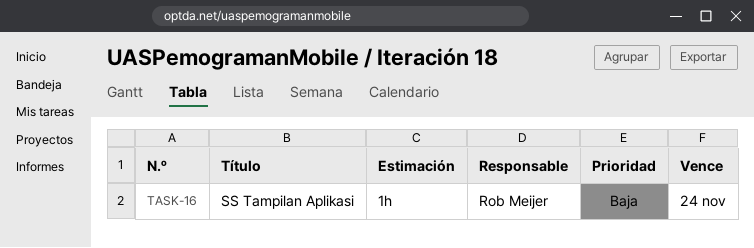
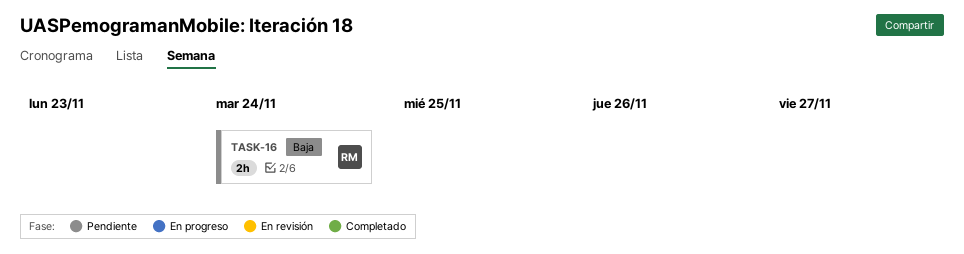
TASK-16, estimate: 1h -> 2h

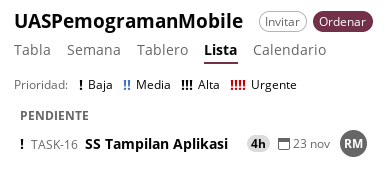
TASK-16, estimate: 2h -> 4h
TASK-16, due: Nov 24 -> Nov 23

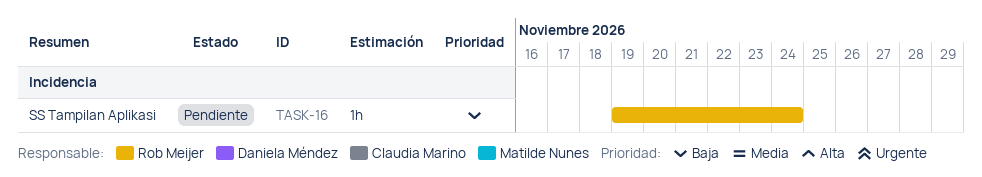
TASK-16, estimate: 4h -> 1h
TASK-16, due: Nov 23 -> Nov 24

